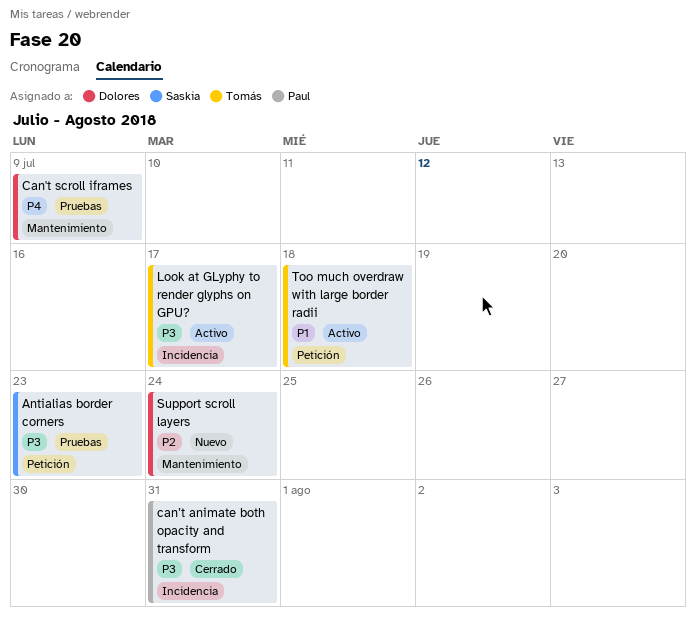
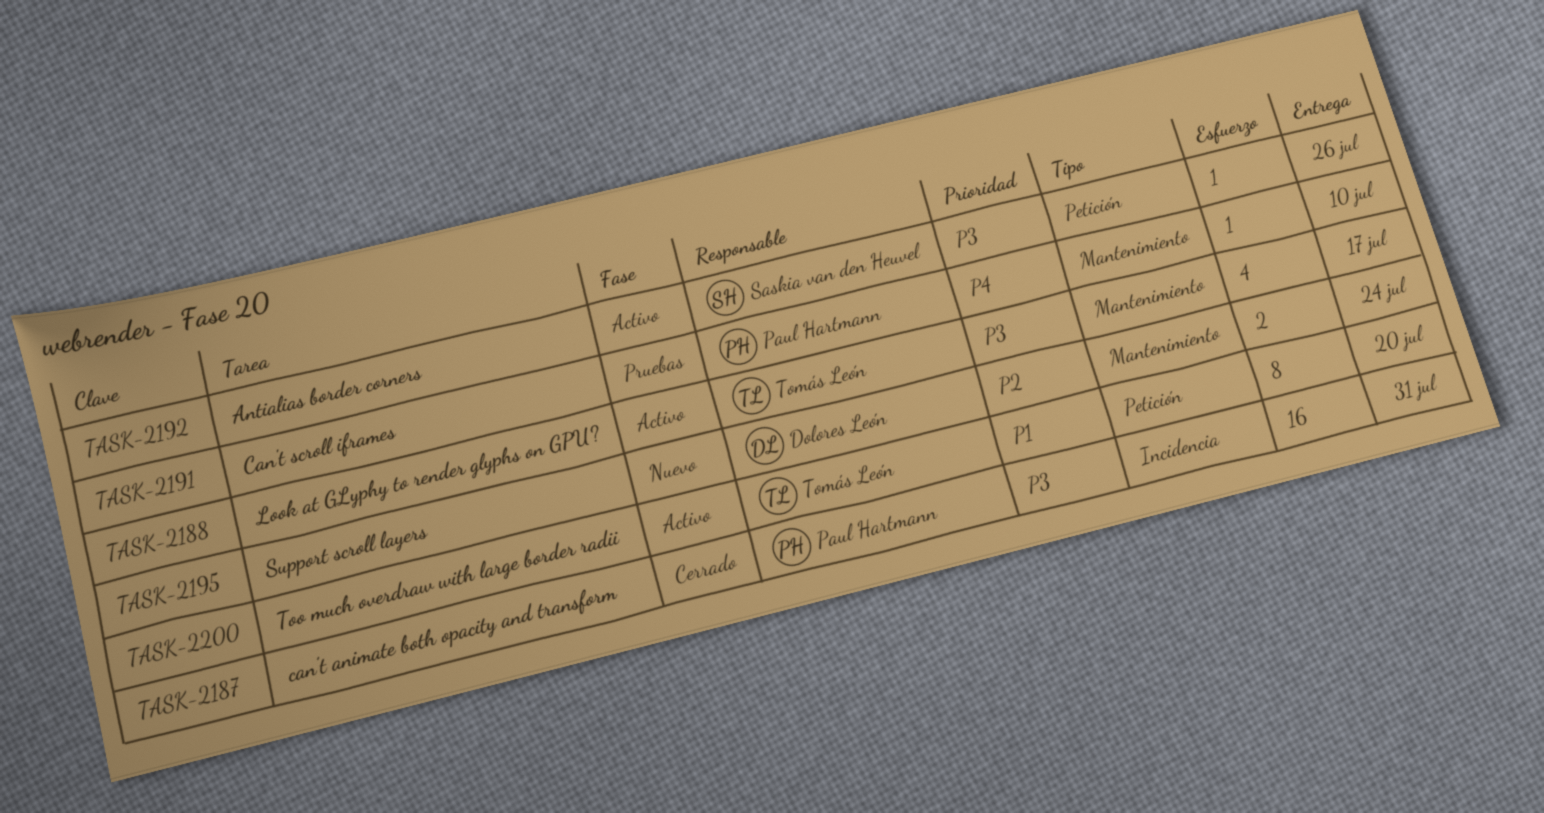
Antialias border corners, status: Pruebas -> Activo
Antialias border corners, due: Jul 23 -> Jul 26
Can't scroll iframes, owner: Dolores León -> Paul Hartmann
Can't scroll iframes, due: Jul 9 -> Jul 10
Look at GLyphy to render glyphs on GPU?, label: Incidencia -> Mantenimiento
Too much overdraw with large border radii, due: Jul 18 -> Jul 20

